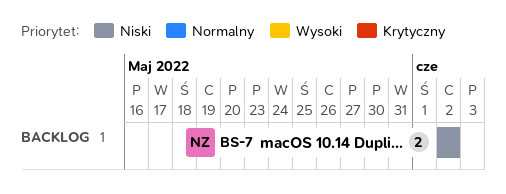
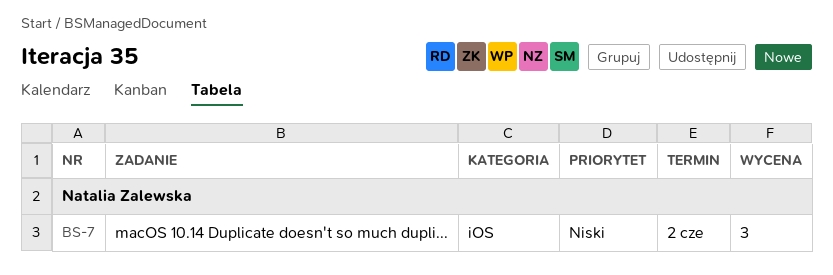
BS-7, estimate: 2 -> 3

